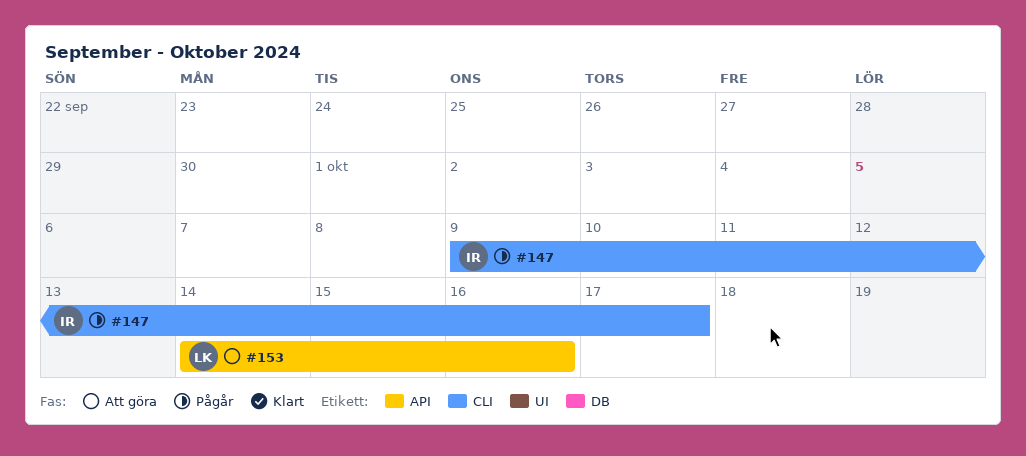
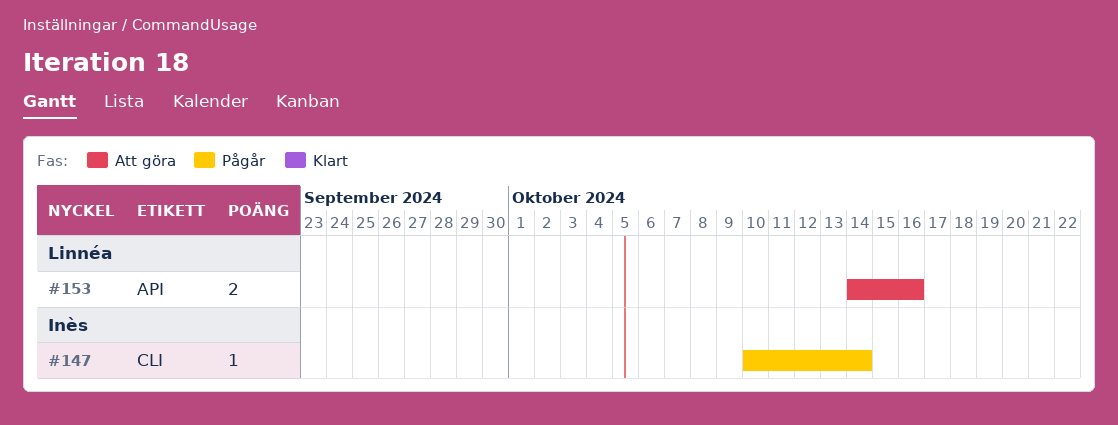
#147, start: Oct 9 -> Oct 10
#147, due: Oct 17 -> Oct 14

